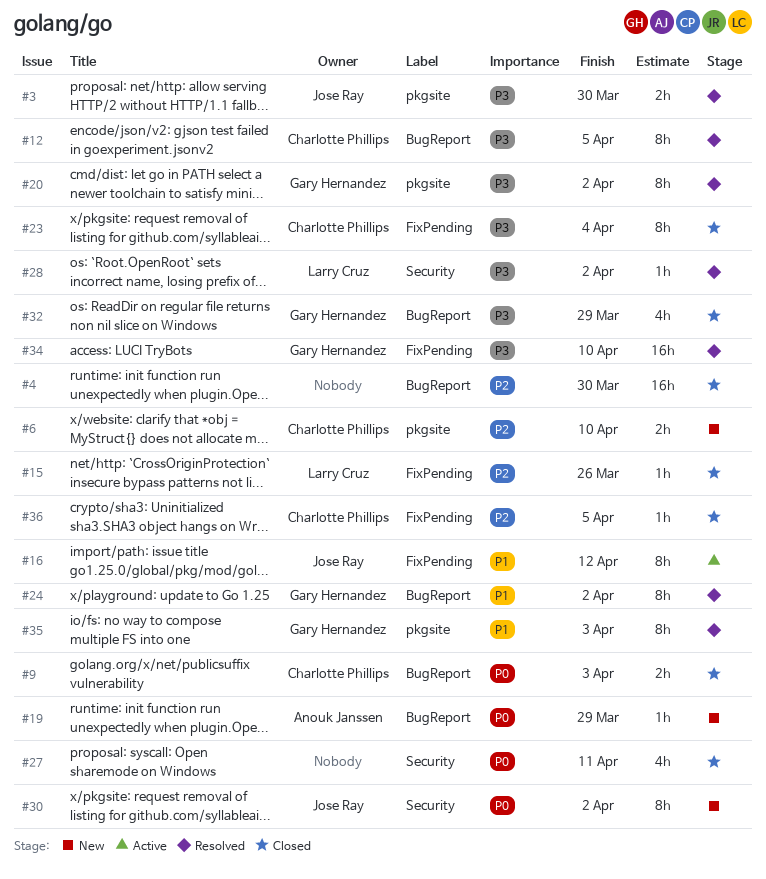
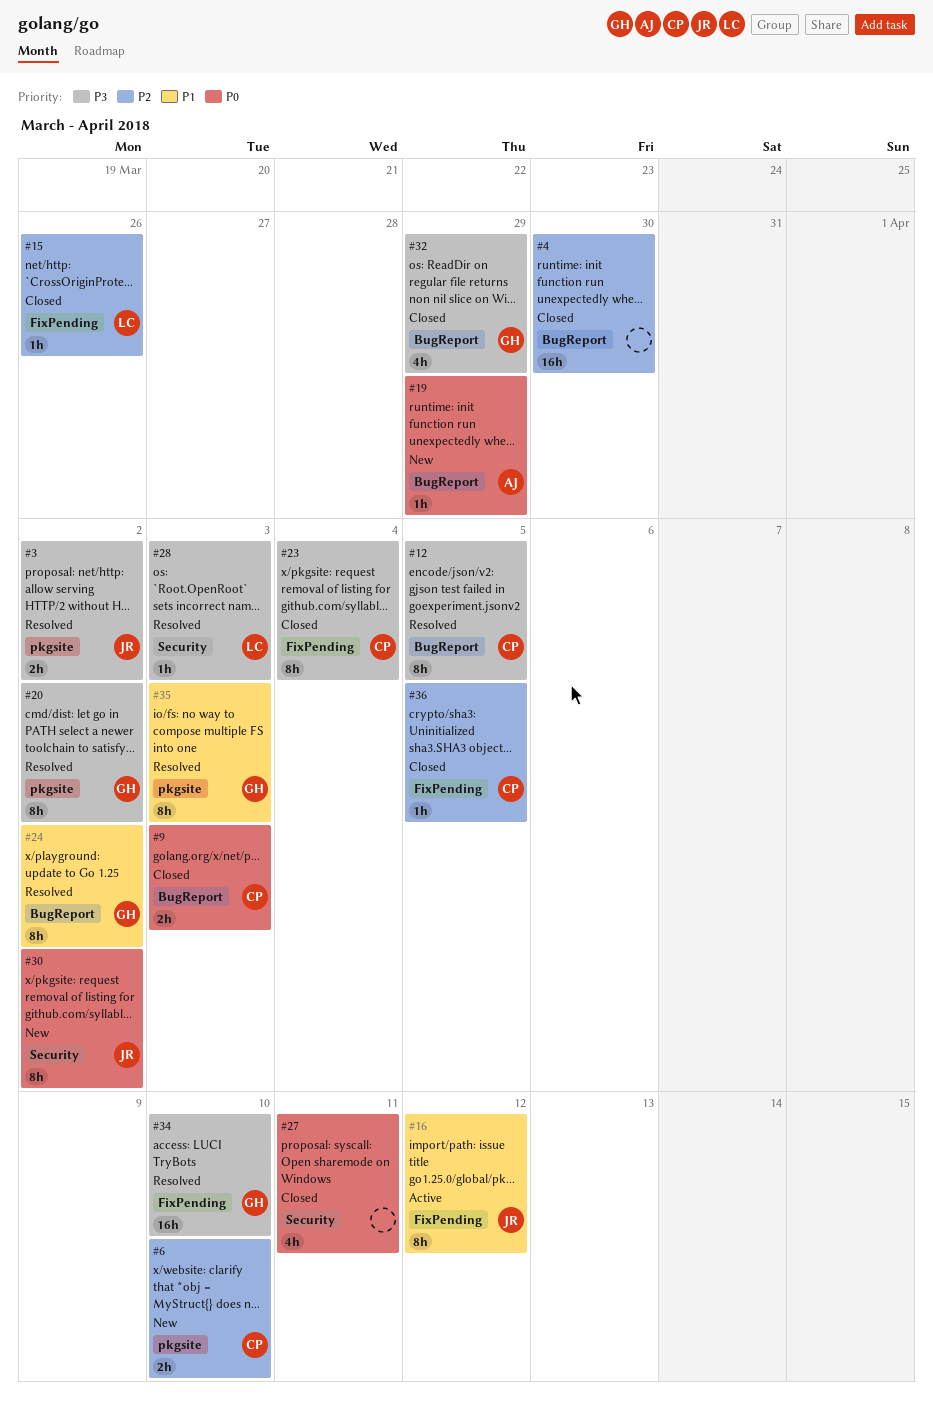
#3, due: Mar 30 -> Apr 2
#28, due: Apr 2 -> Apr 3

